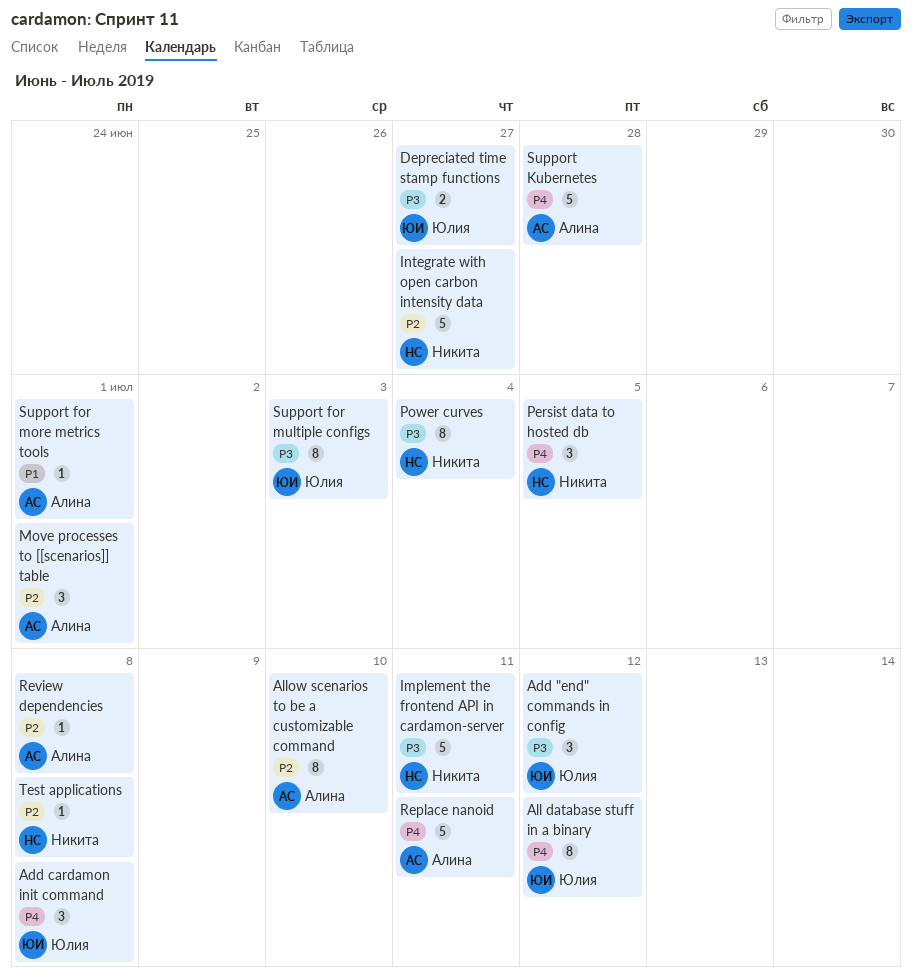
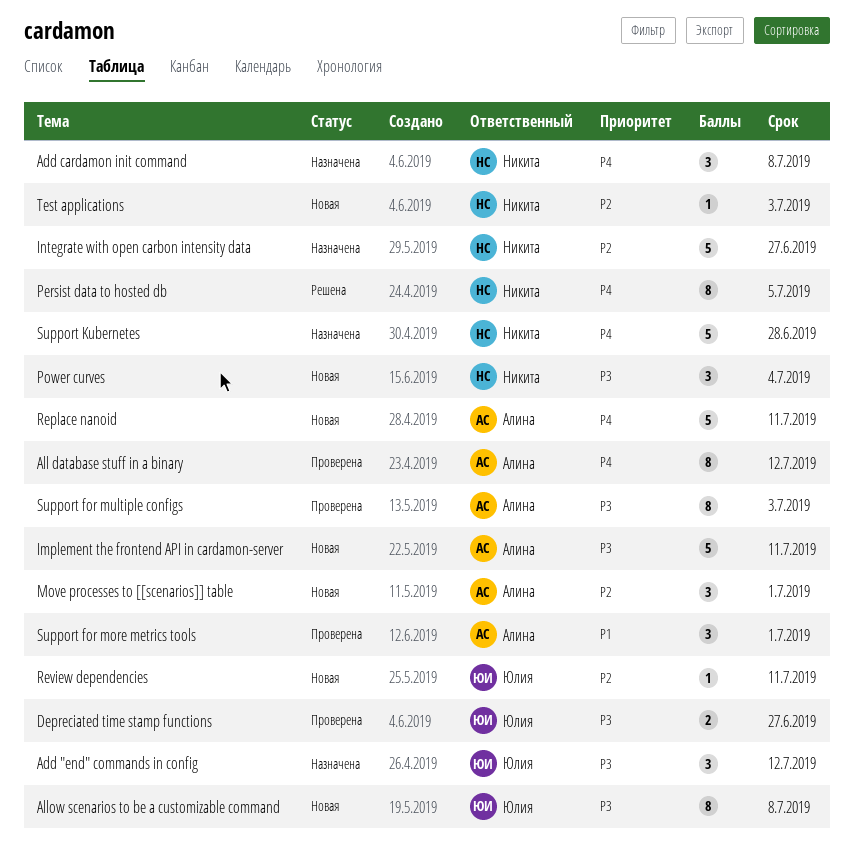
Add cardamon init command, owner: Юлия -> Никита
All database stuff in a binary, owner: Юлия -> Алина
Allow scenarios to be a customizable command, owner: Алина -> Юлия
Allow scenarios to be a customizable command, priority: P2 -> P3
Allow scenarios to be a customizable command, due: Jul 10 -> Jul 8
Implement the frontend API in cardamon-server, owner: Никита -> Алина
Persist data to hosted db, estimate: 3 -> 8
Power curves, estimate: 8 -> 3
Review dependencies, owner: Алина -> Юлия
Review dependencies, due: Jul 8 -> Jul 11
Support for more metrics tools, estimate: 1 -> 3
Support for multiple configs, owner: Юлия -> Алина
Support Kubernetes, owner: Алина -> Никита
Test applications, due: Jul 8 -> Jul 3

